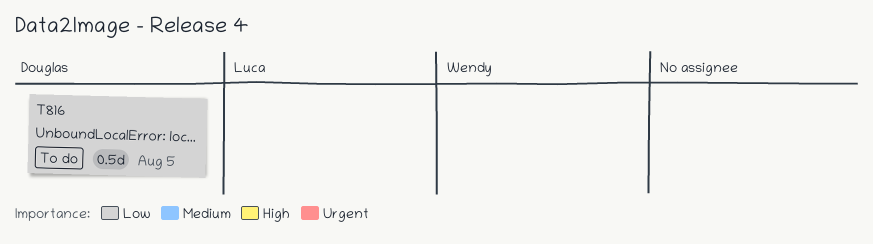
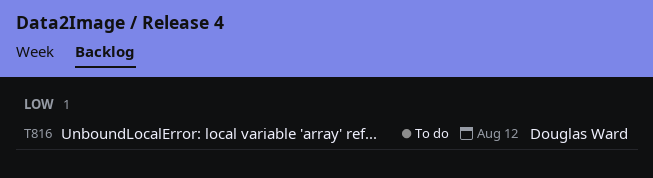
T816, due: Aug 5 -> Aug 12

